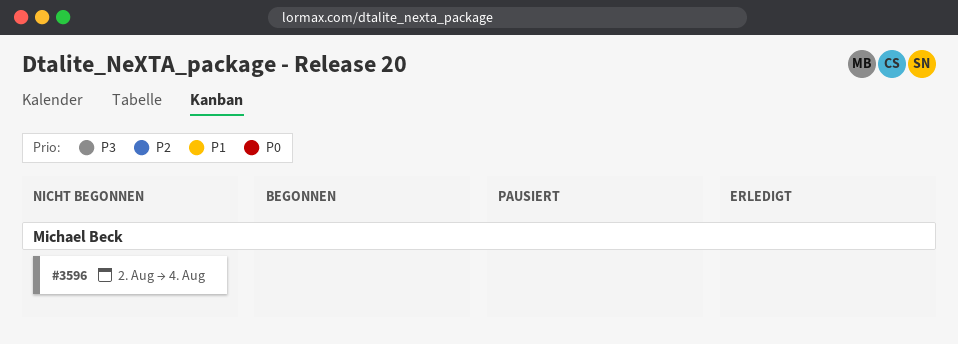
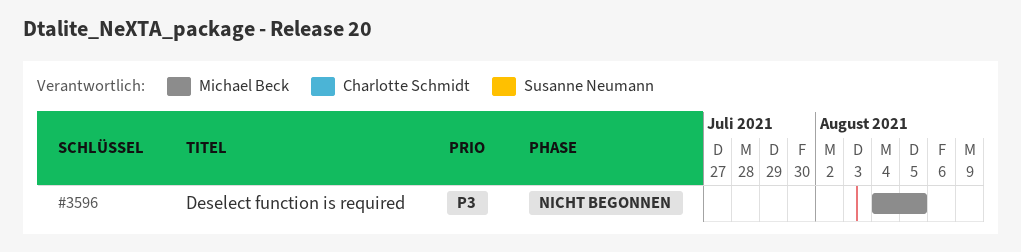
#3596, start: Aug 2 -> Aug 4
#3596, due: Aug 4 -> Aug 5

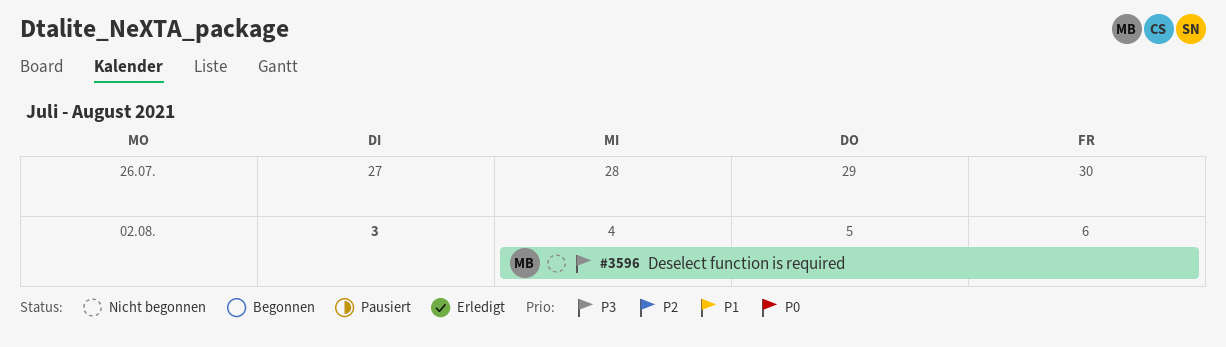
#3596, due: Aug 5 -> Aug 6

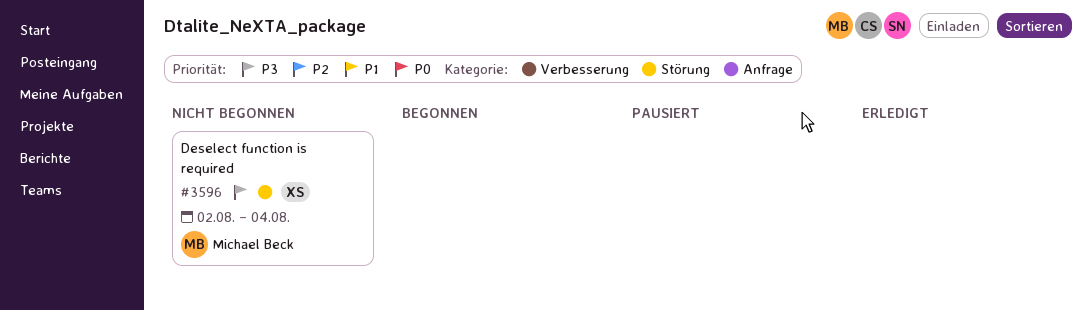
#3596, start: Aug 4 -> Aug 2
#3596, due: Aug 6 -> Aug 4

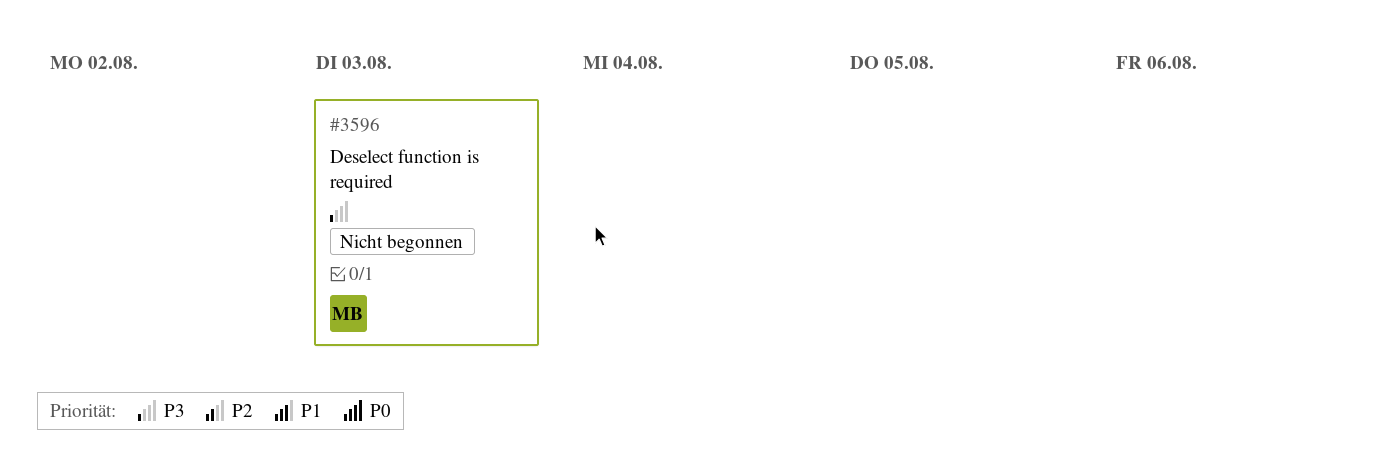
#3596, due: Aug 4 -> Aug 3

